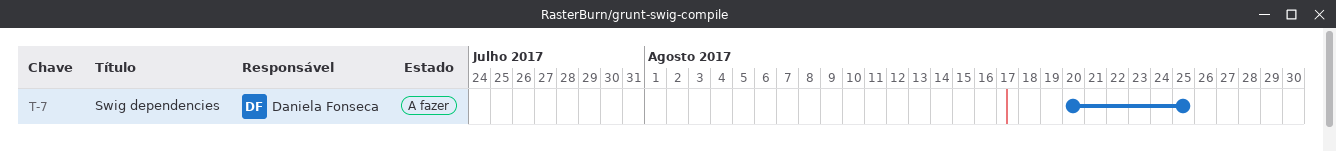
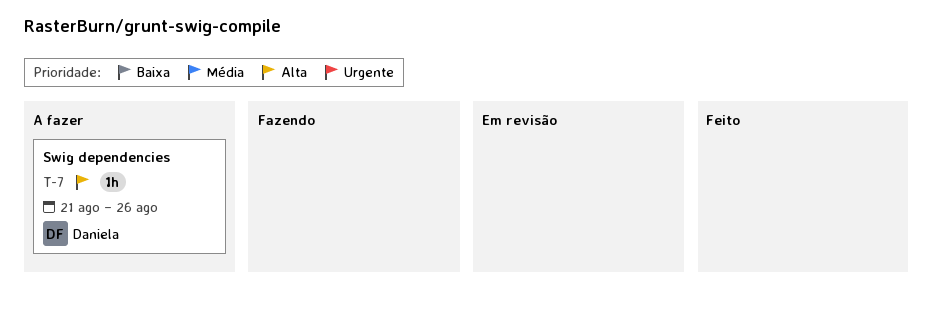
T-7, start: Aug 20 -> Aug 21
T-7, due: Aug 25 -> Aug 26

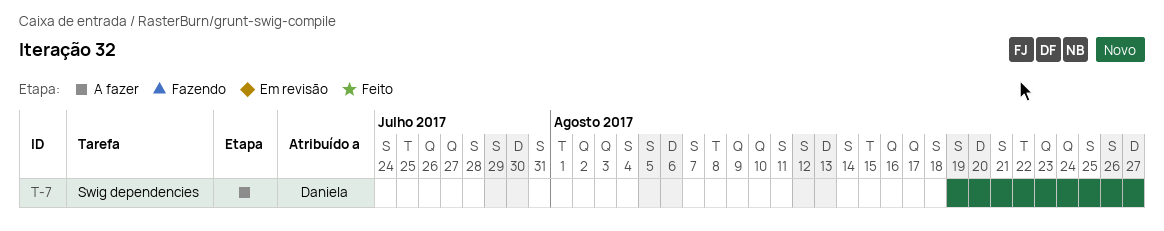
T-7, start: Aug 21 -> Aug 19
T-7, due: Aug 26 -> Aug 27

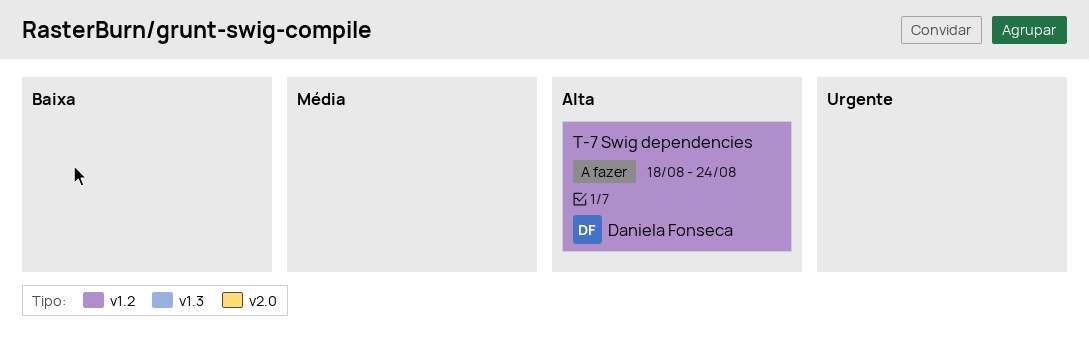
T-7, start: Aug 19 -> Aug 18
T-7, due: Aug 27 -> Aug 24

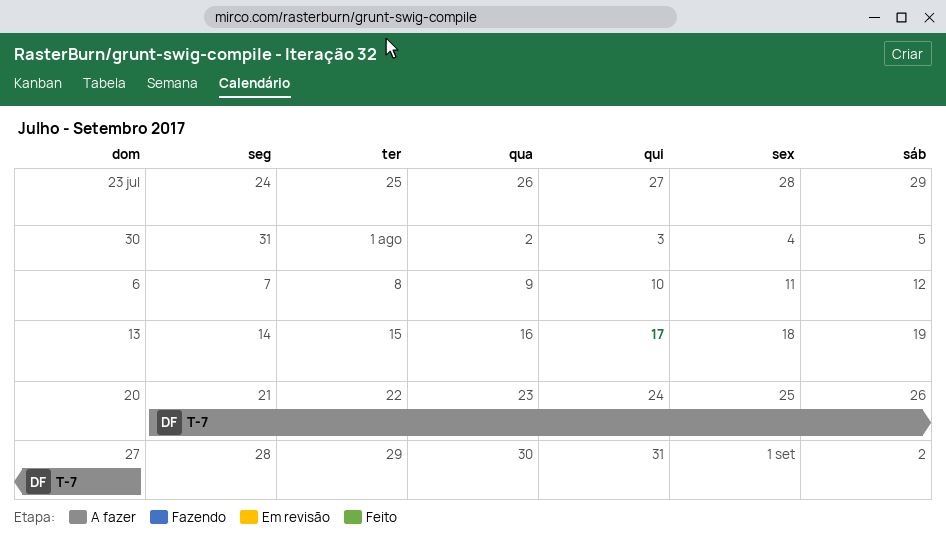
T-7, start: Aug 18 -> Aug 21
T-7, due: Aug 24 -> Aug 27

